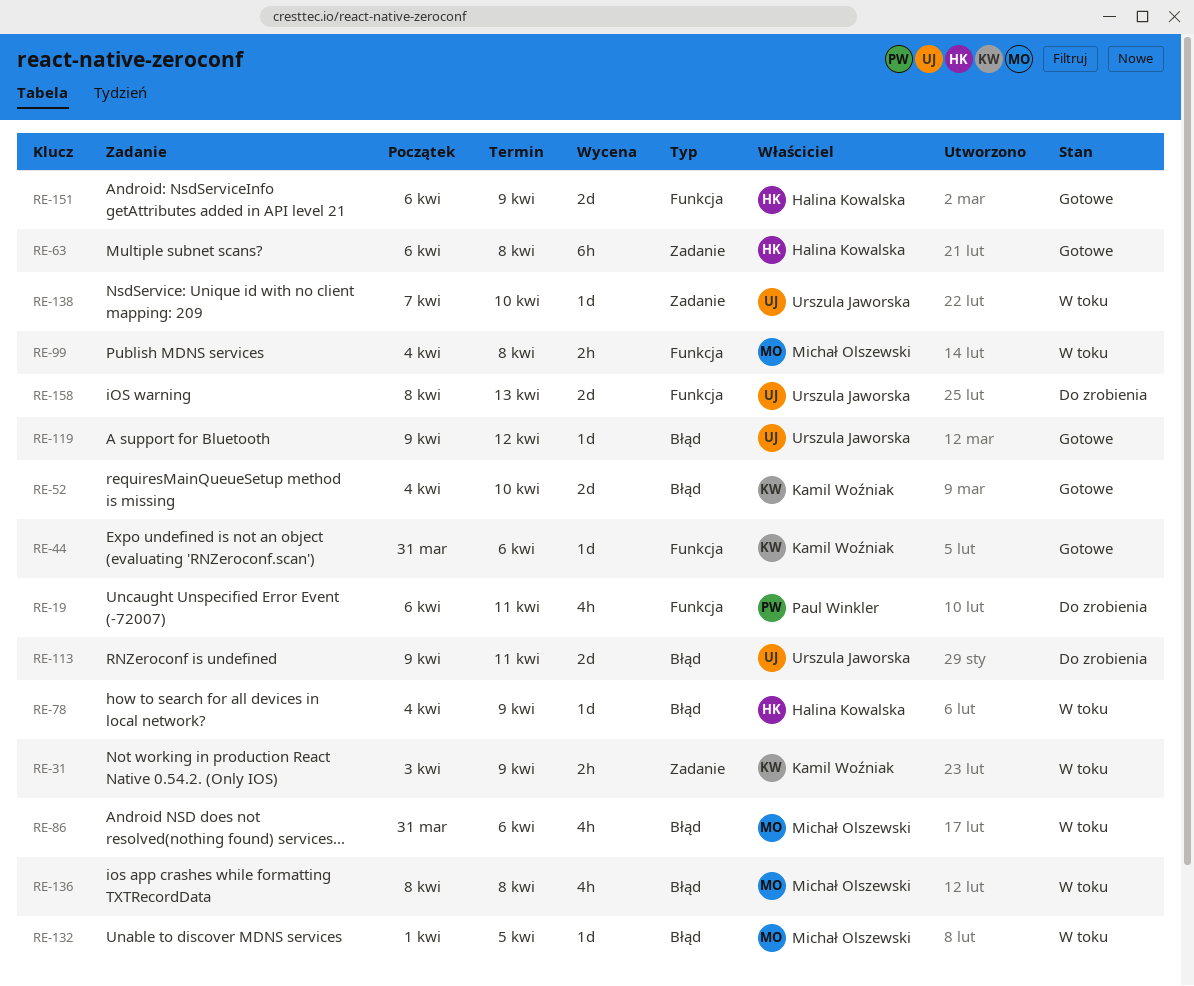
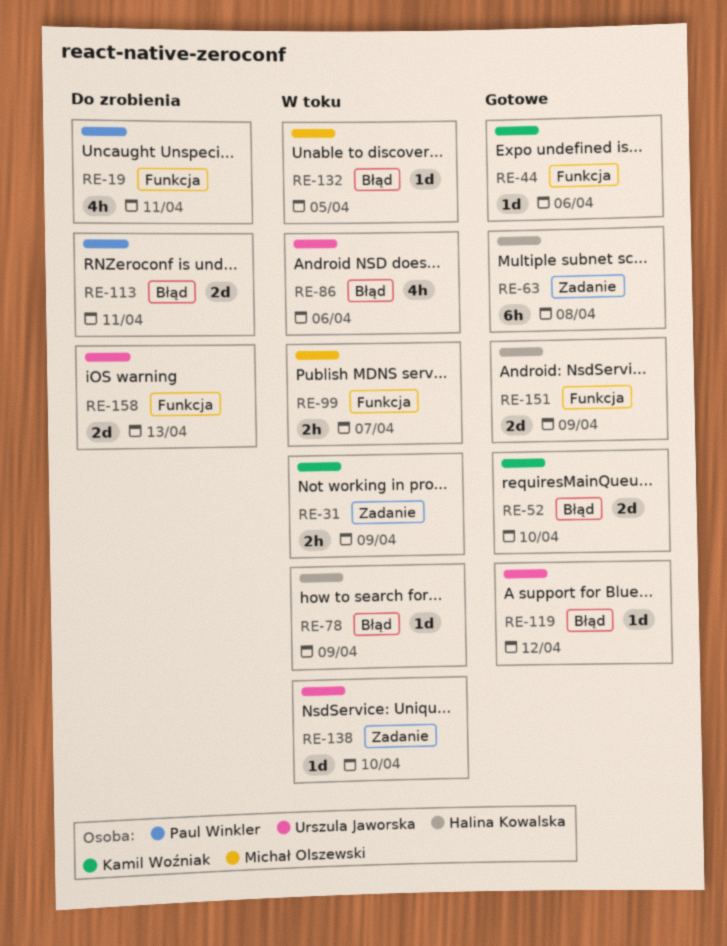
RE-86, owner: Michał Olszewski -> Urszula Jaworska
RE-99, due: Apr 8 -> Apr 7
RE-113, owner: Urszula Jaworska -> Paul Winkler
RE-136: present -> none

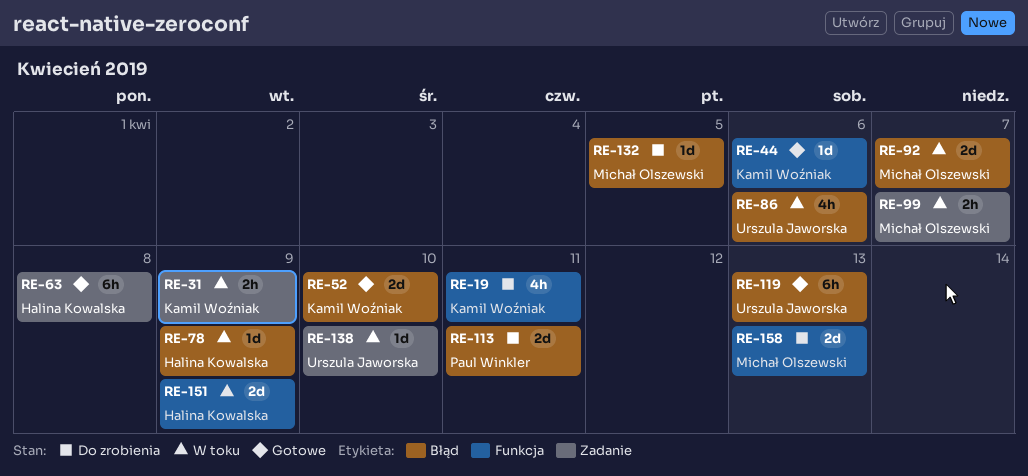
RE-19, owner: Paul Winkler -> Kamil Woźniak
RE-92: none -> present
RE-99, label: Funkcja -> Zadanie
RE-119, estimate: 1d -> 6h
RE-119, due: Apr 12 -> Apr 13
RE-132, status: W toku -> Do zrobienia
RE-151, status: Gotowe -> W toku
RE-158, owner: Urszula Jaworska -> Michał Olszewski

